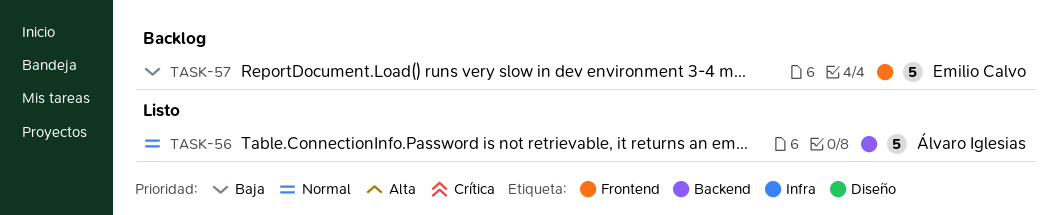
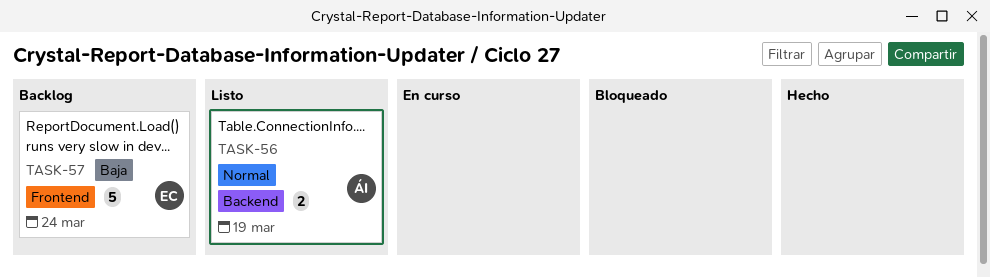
TASK-56, estimate: 5 -> 2

